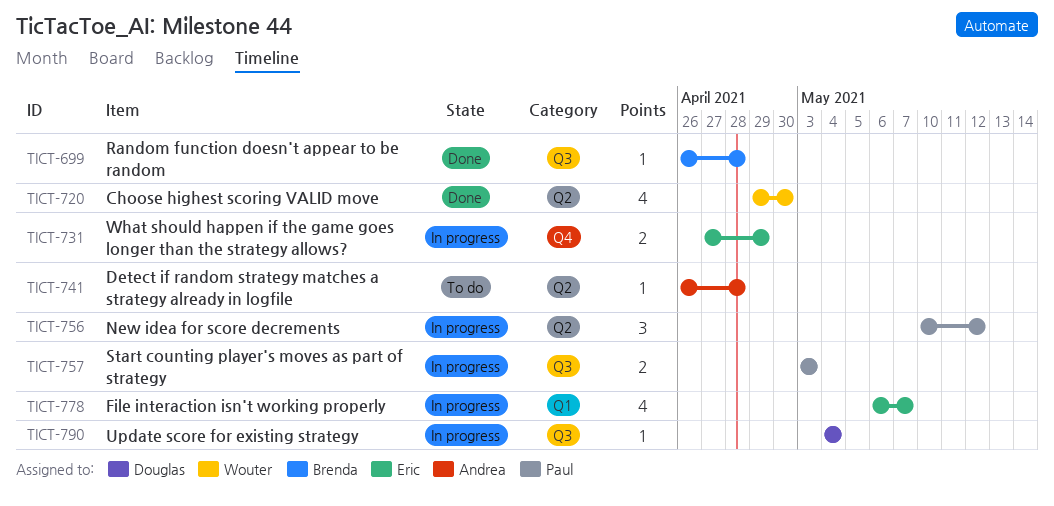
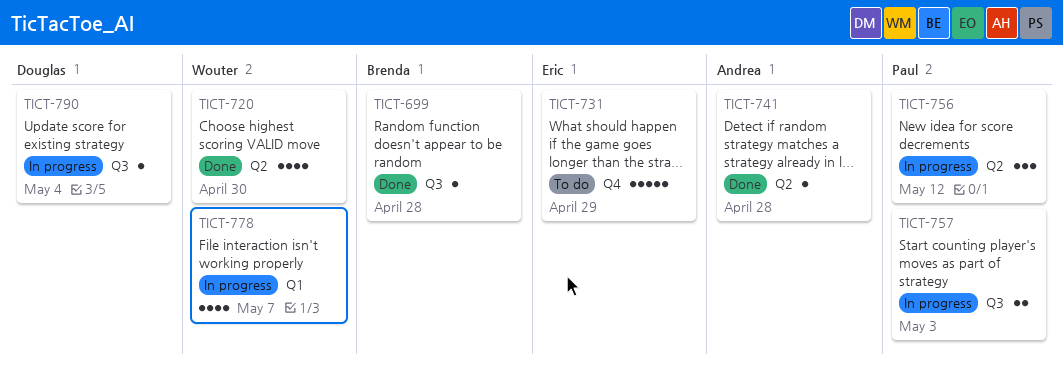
TICT-731, status: In progress -> To do
TICT-731, estimate: 2 -> 5
TICT-741, status: To do -> Done
TICT-778, owner: Eric -> Wouter

